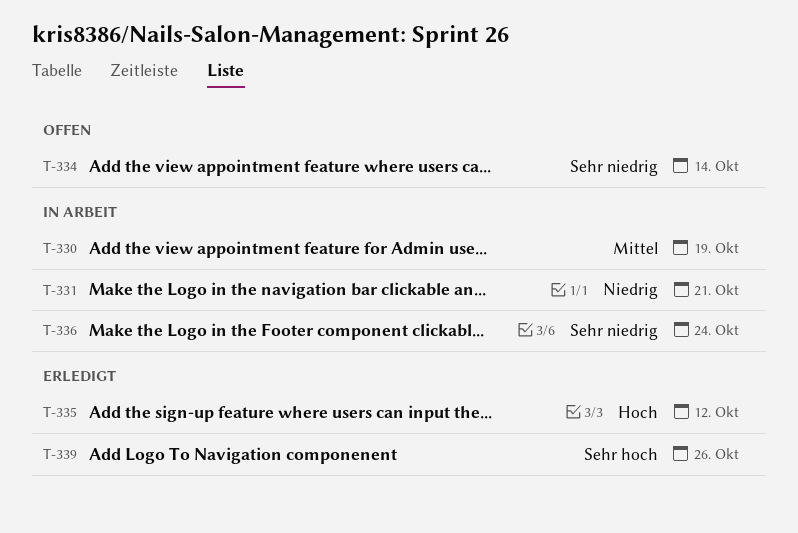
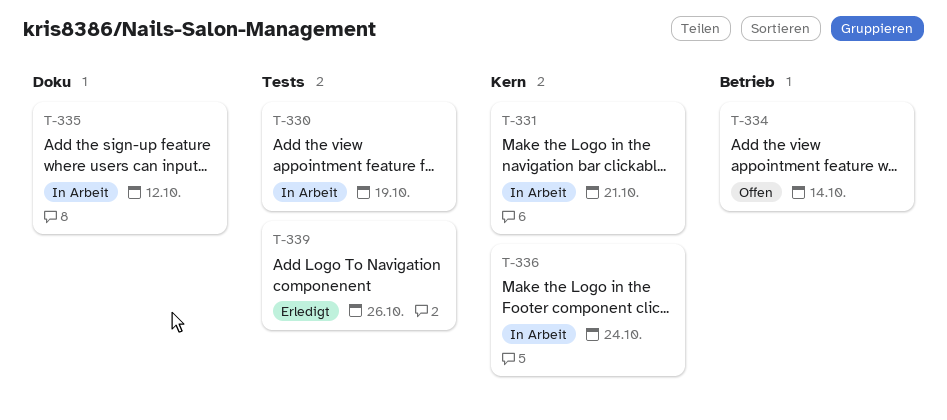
T-335, status: Erledigt -> In Arbeit

